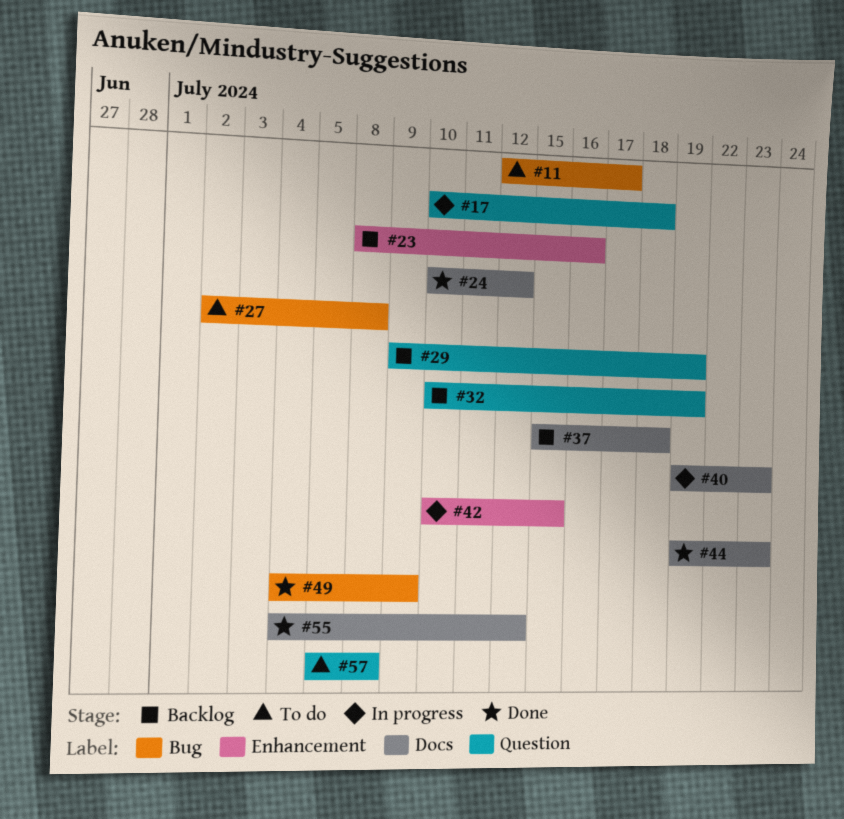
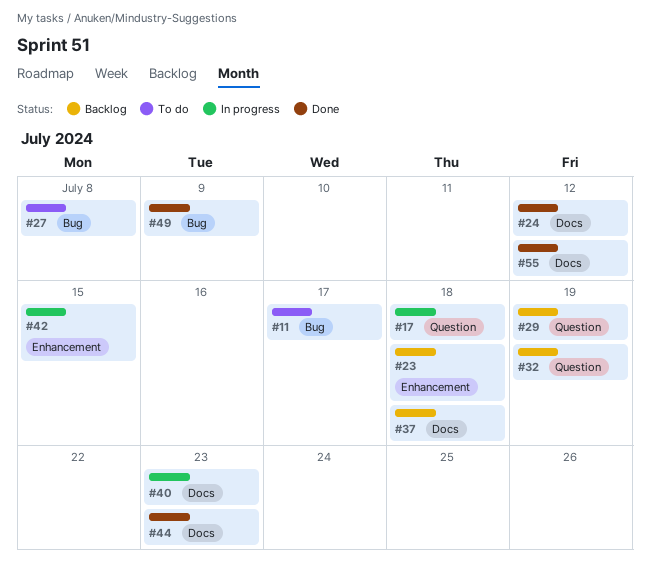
#23, due: Jul 16 -> Jul 18
#57: present -> none

